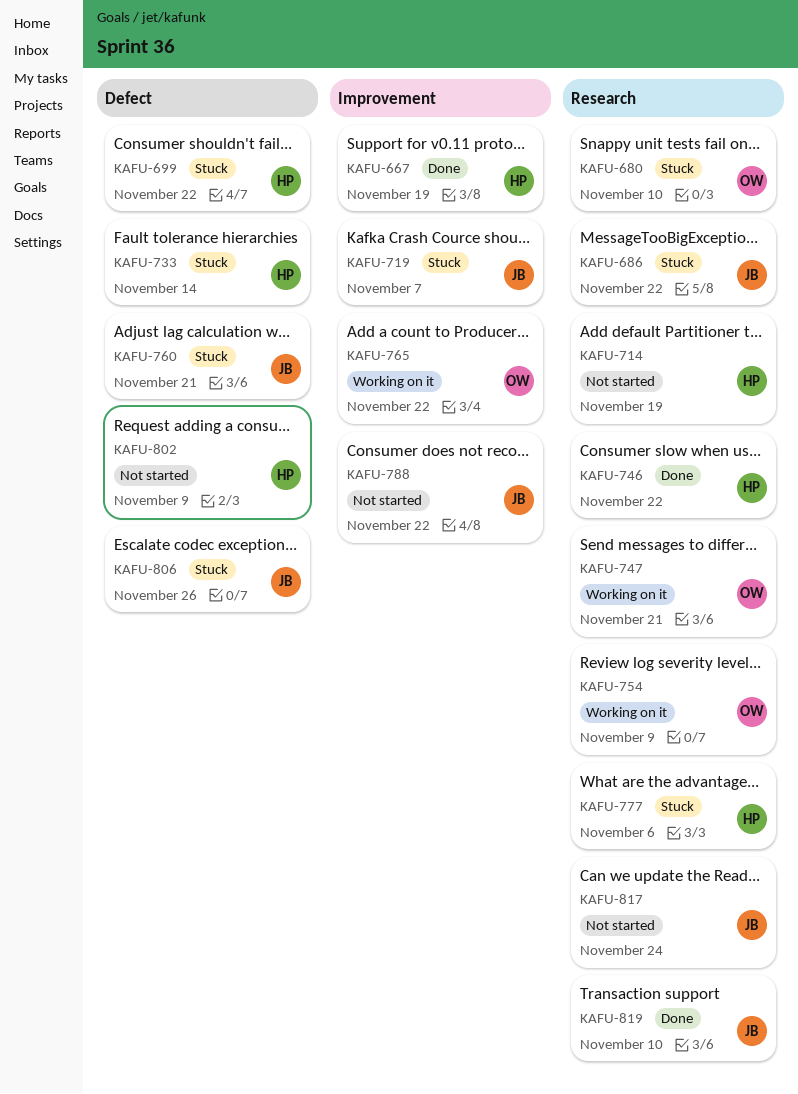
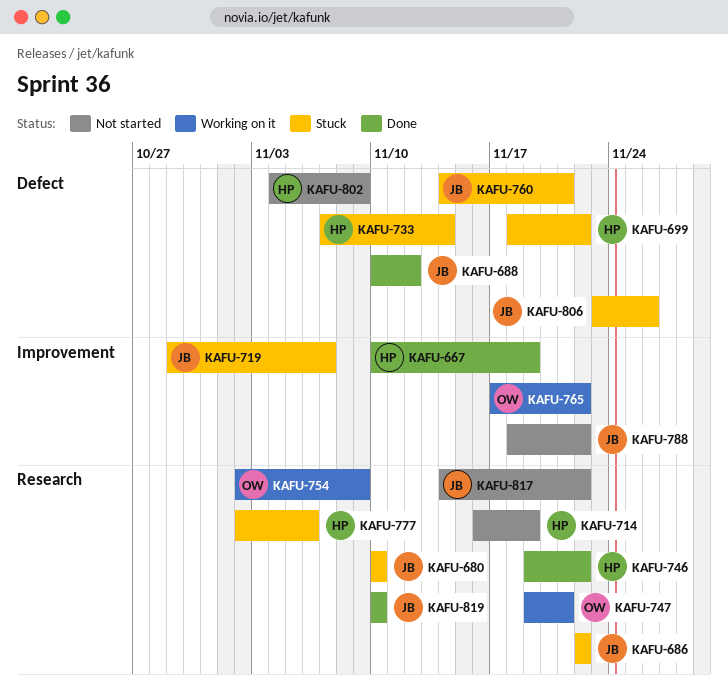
KAFU-680, owner: OW -> JB
KAFU-688: none -> present
KAFU-817, due: Nov 24 -> Nov 22

